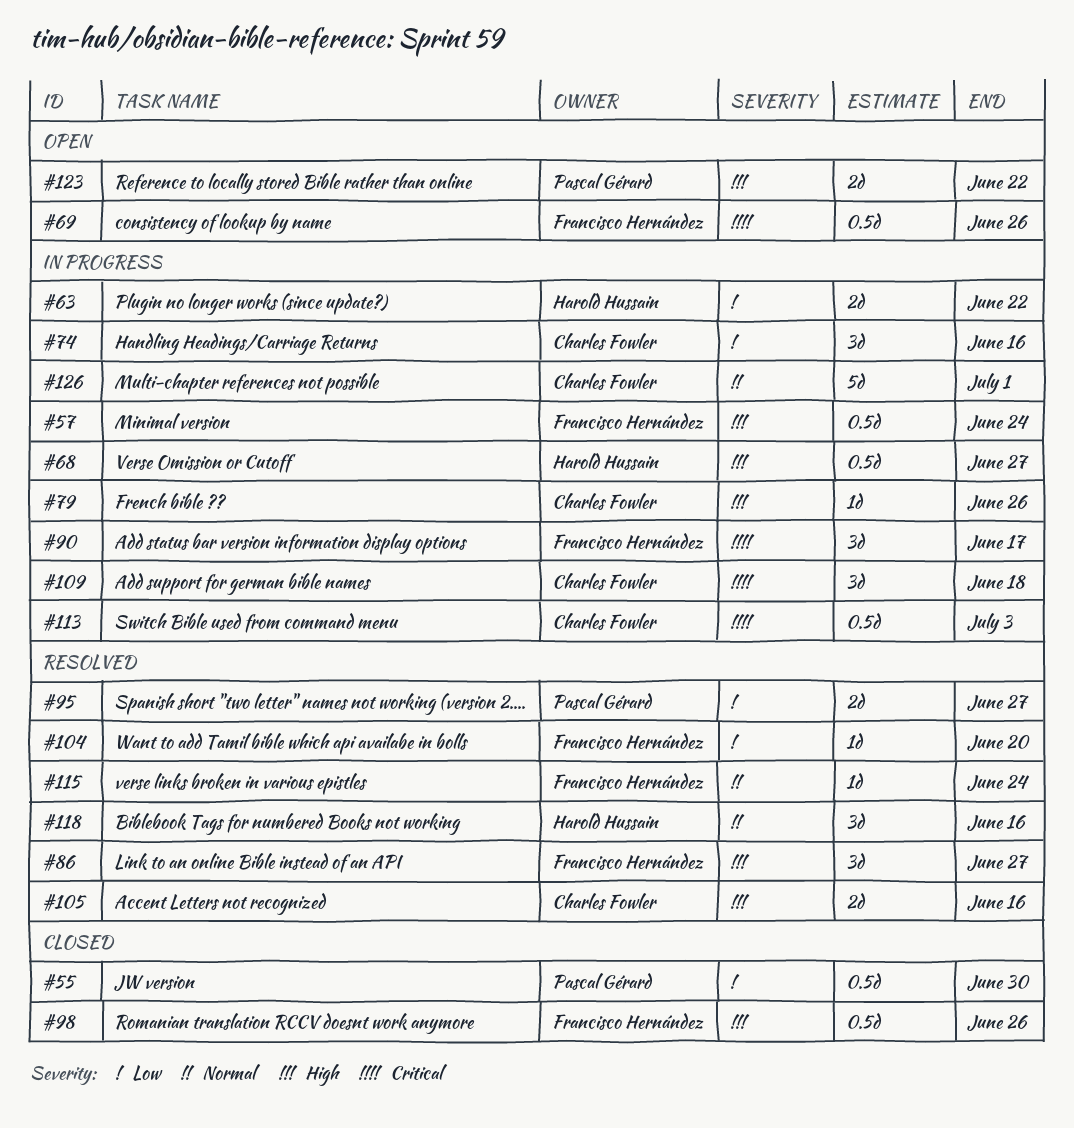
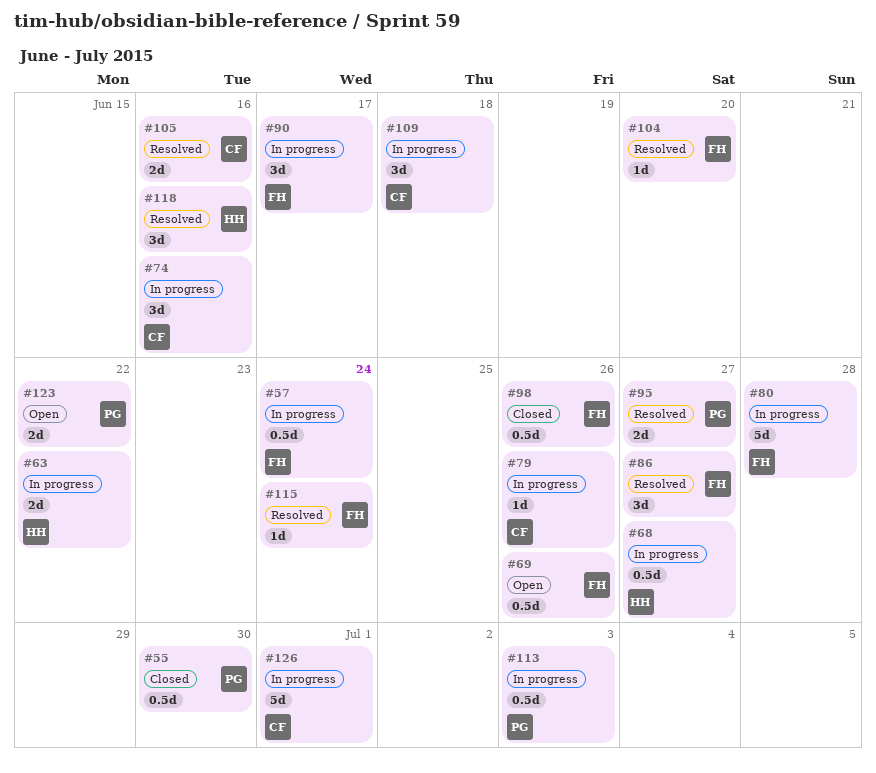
#80: none -> present
#113, owner: Charles Fowler -> Pascal Gérard

